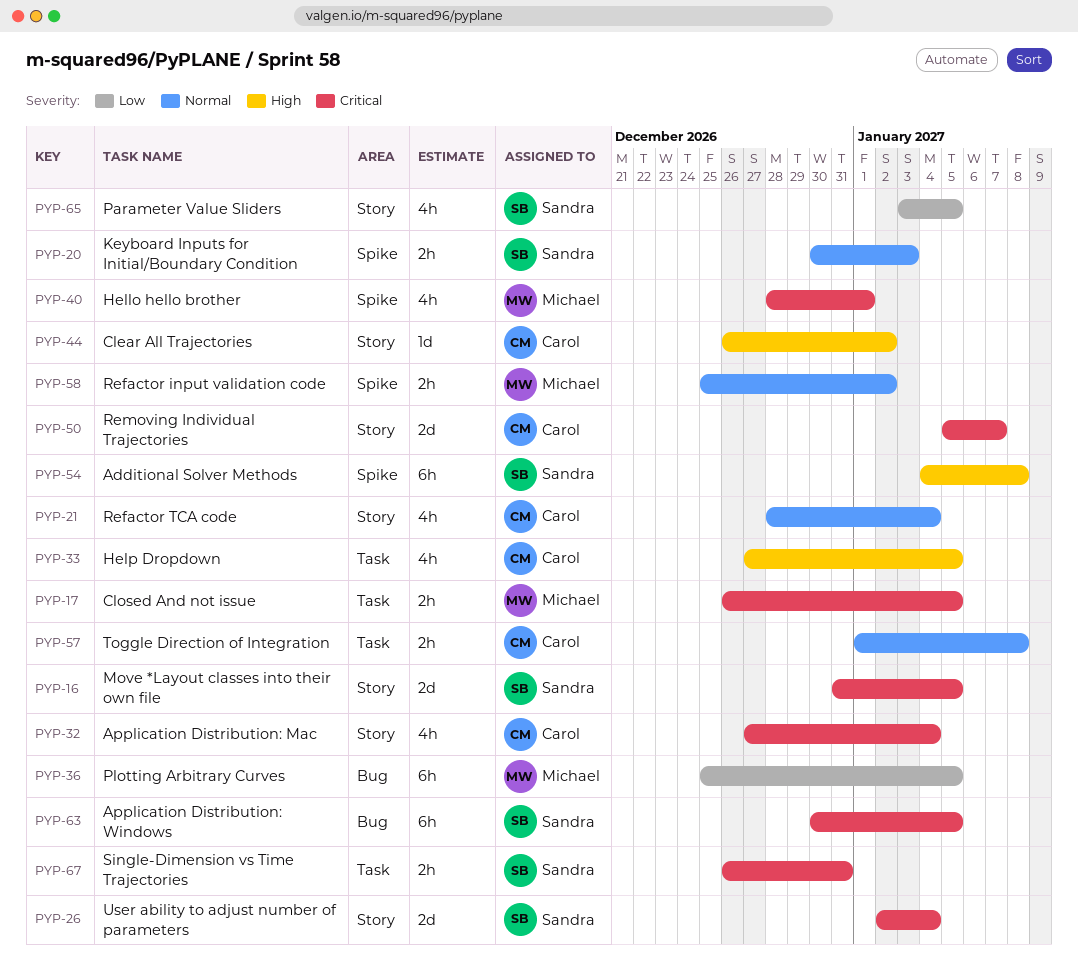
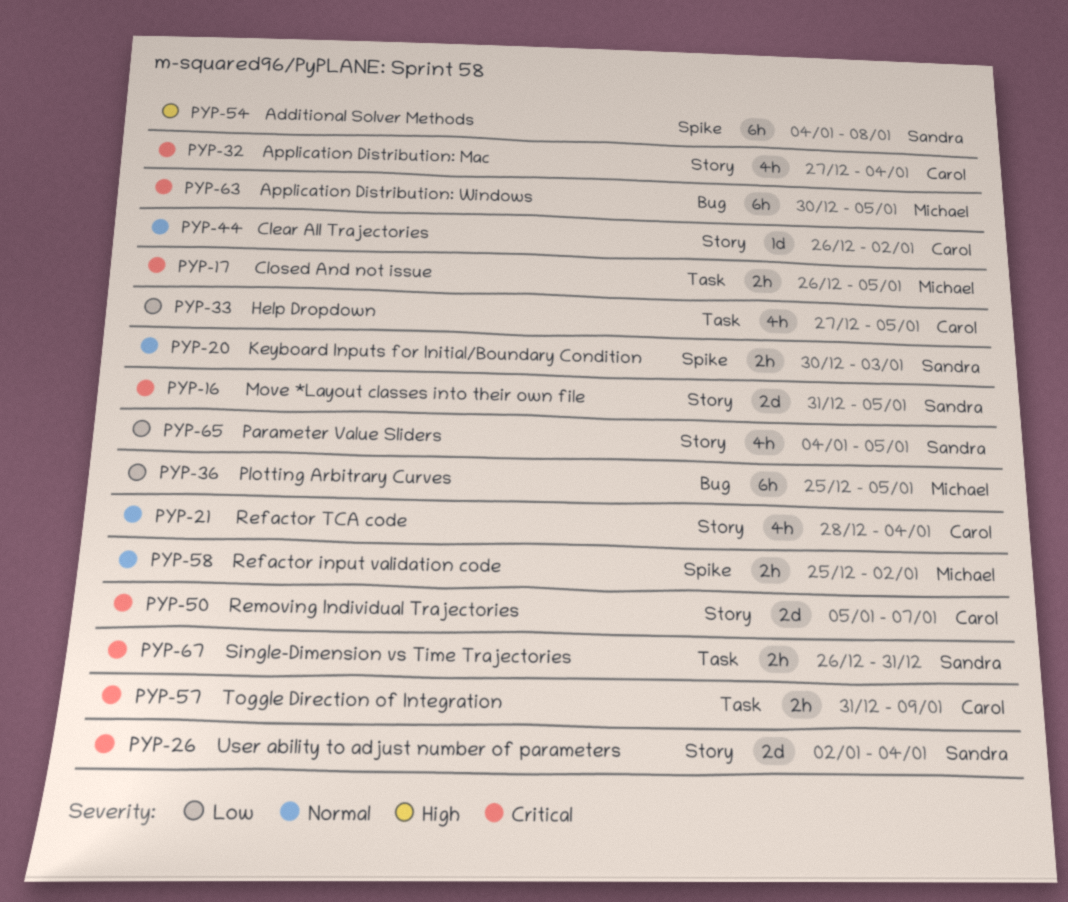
PYP-33, priority: High -> Low
PYP-40: present -> none
PYP-44, priority: High -> Normal
PYP-57, priority: Normal -> Critical
PYP-57, start: Jan 1 -> Dec 31
PYP-57, due: Jan 8 -> Jan 9
PYP-63, owner: Sandra -> Michael
PYP-65, start: Jan 3 -> Jan 4

